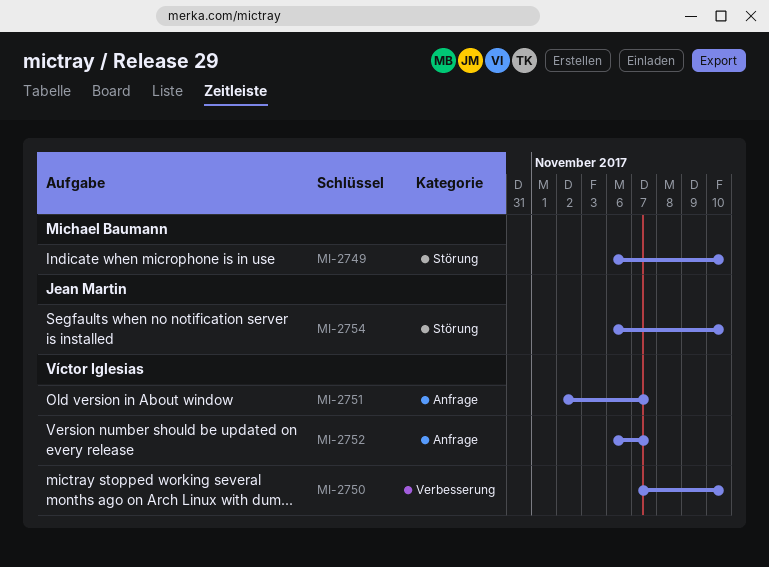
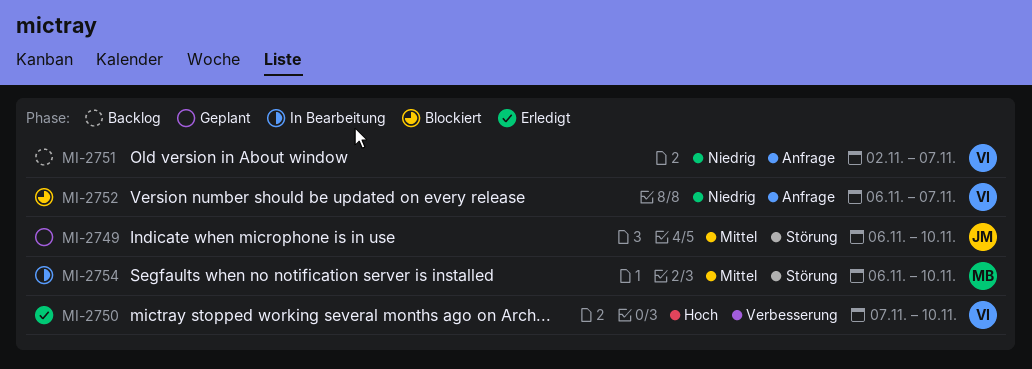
MI-2749, owner: Michael Baumann -> Jean Martin
MI-2754, owner: Jean Martin -> Michael Baumann

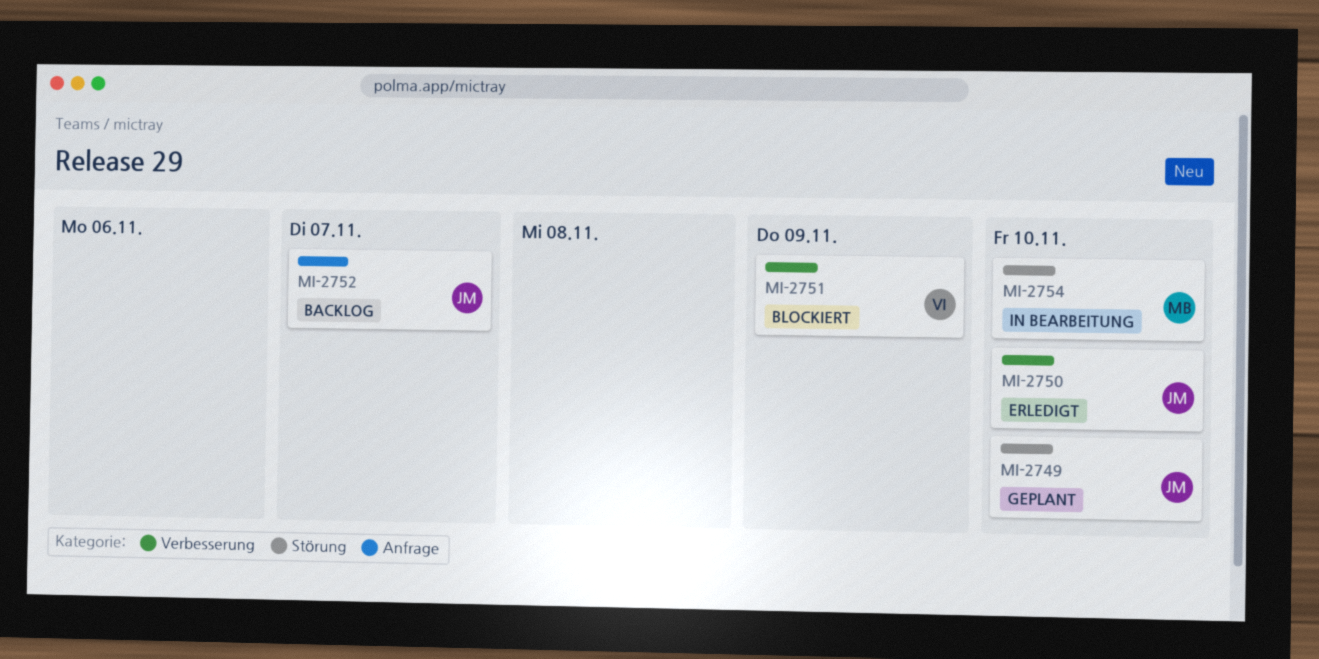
MI-2750, owner: VI -> JM
MI-2751, status: Backlog -> Blockiert
MI-2751, label: Anfrage -> Verbesserung
MI-2751, due: Nov 7 -> Nov 9
MI-2752, status: Blockiert -> Backlog
MI-2752, owner: VI -> JM

